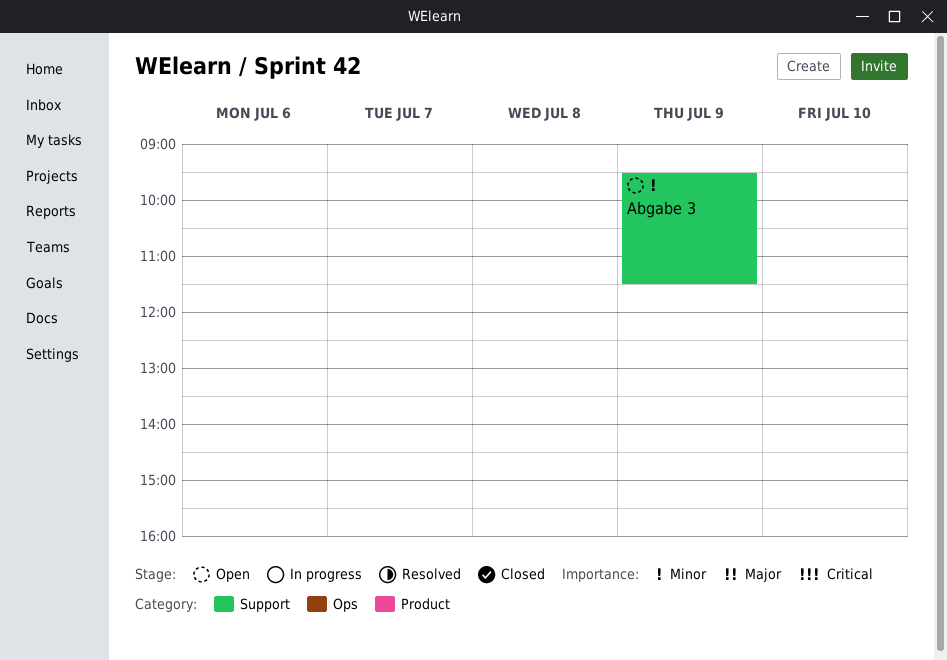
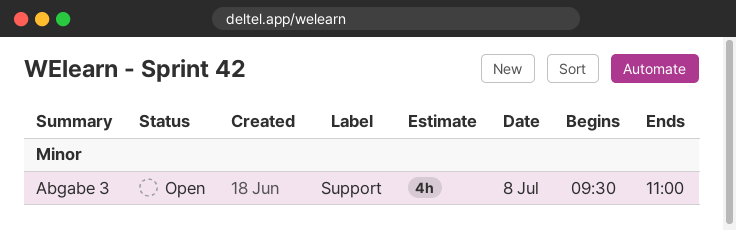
Abgabe 3, day: Jul 9 -> Jul 8
Abgabe 3, ends: 11:30 -> 11:00

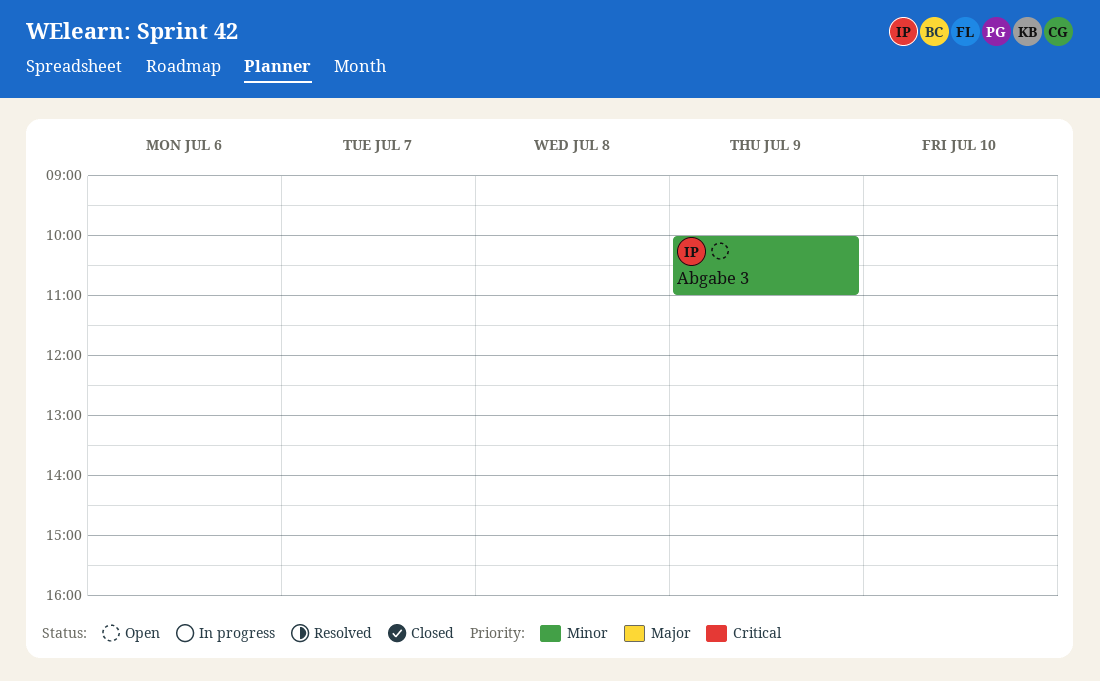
Abgabe 3, day: Jul 8 -> Jul 9
Abgabe 3, begins: 09:30 -> 10:00

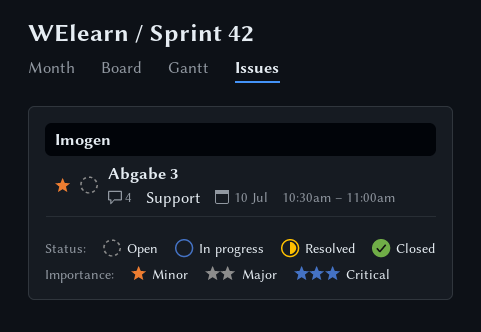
Abgabe 3, day: Jul 9 -> Jul 10
Abgabe 3, begins: 10:00 -> 10:30

